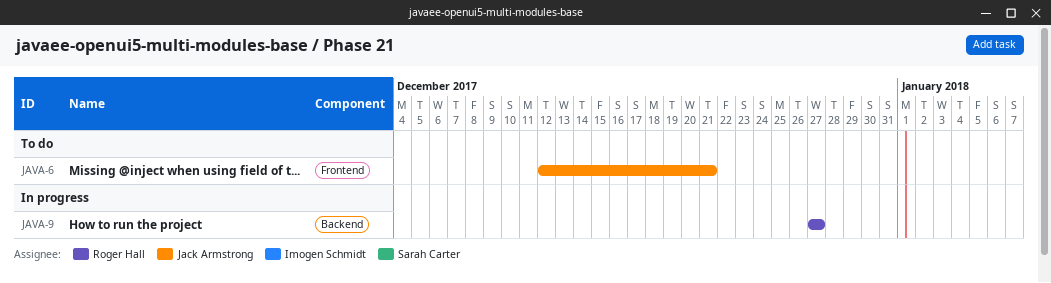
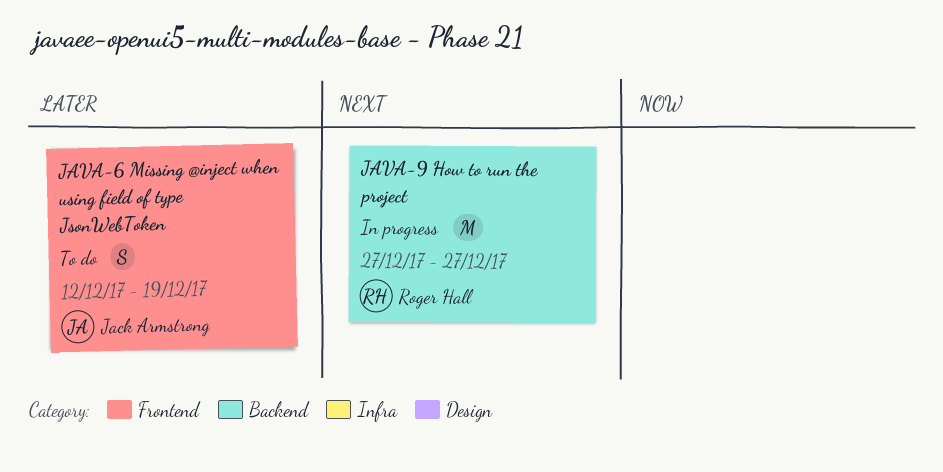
JAVA-6, due: Dec 21 -> Dec 19

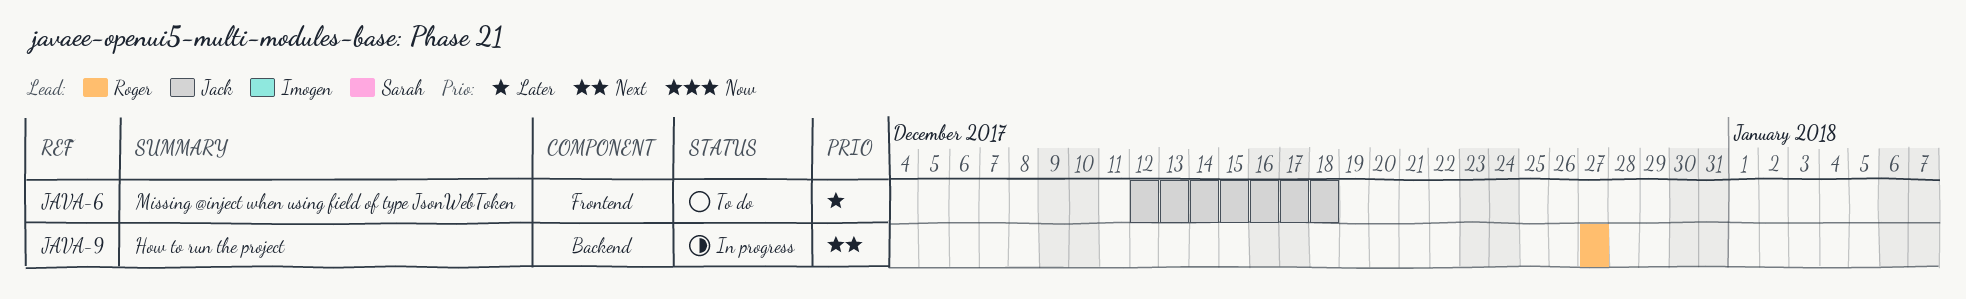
JAVA-6, due: Dec 19 -> Dec 18

